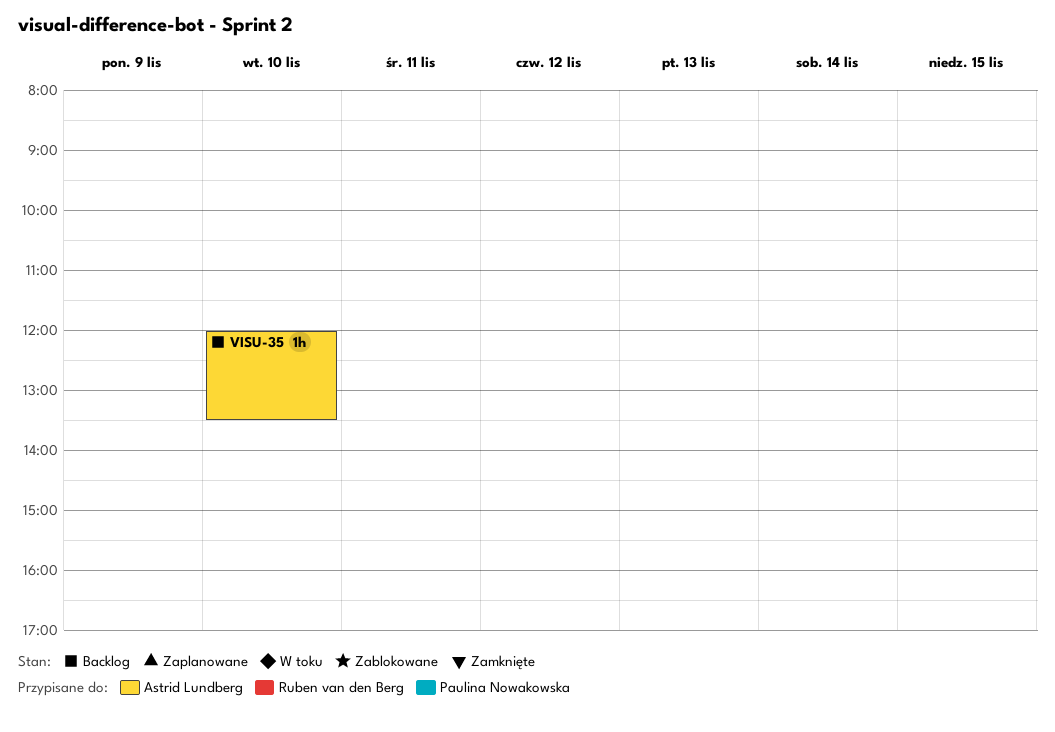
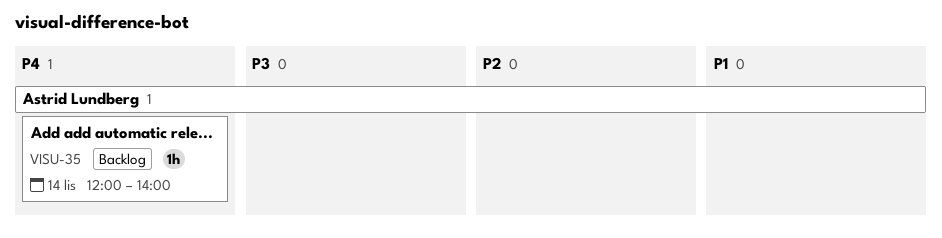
VISU-35, day: Nov 10 -> Nov 14
VISU-35, ends: 13:30 -> 14:00

